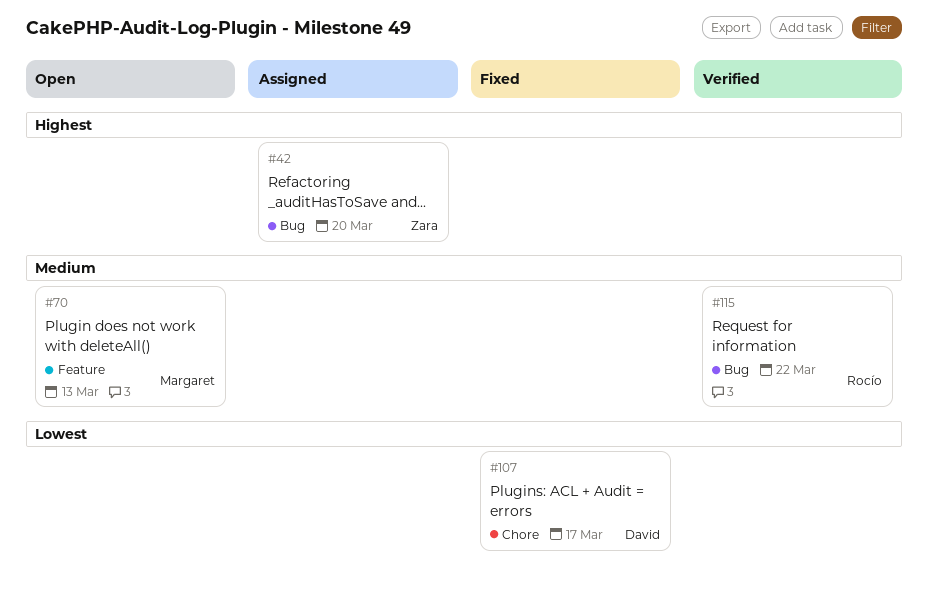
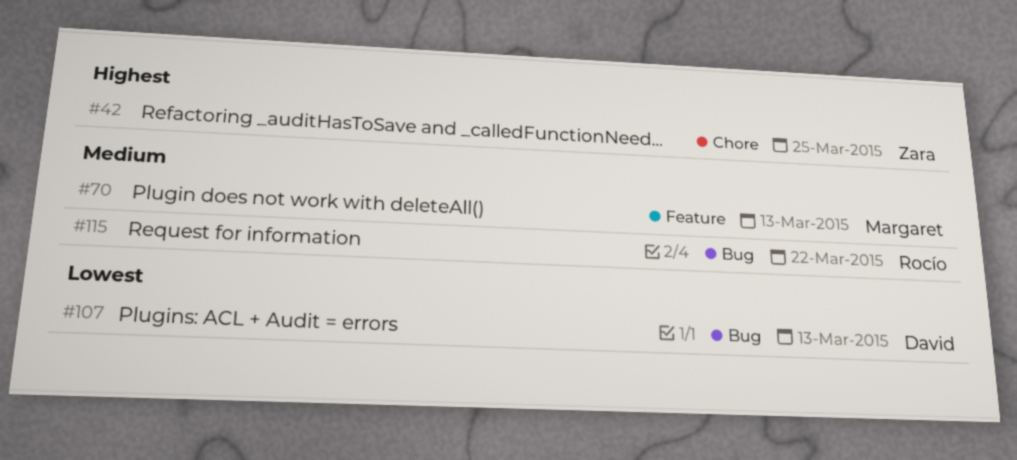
#42, label: Bug -> Chore
#42, due: Mar 20 -> Mar 25
#107, label: Chore -> Bug
#107, due: Mar 17 -> Mar 13

